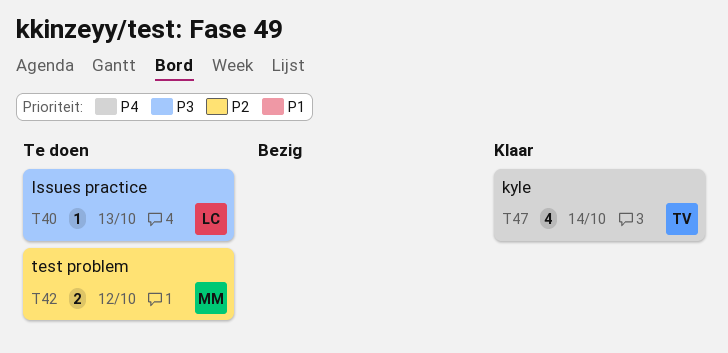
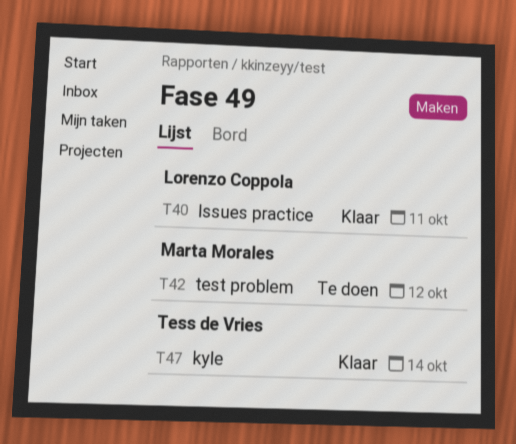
T40, status: Te doen -> Klaar
T40, due: Oct 13 -> Oct 11

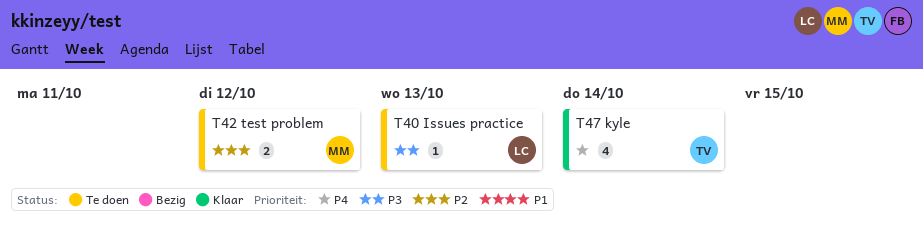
T40, status: Klaar -> Te doen
T40, due: Oct 11 -> Oct 13

